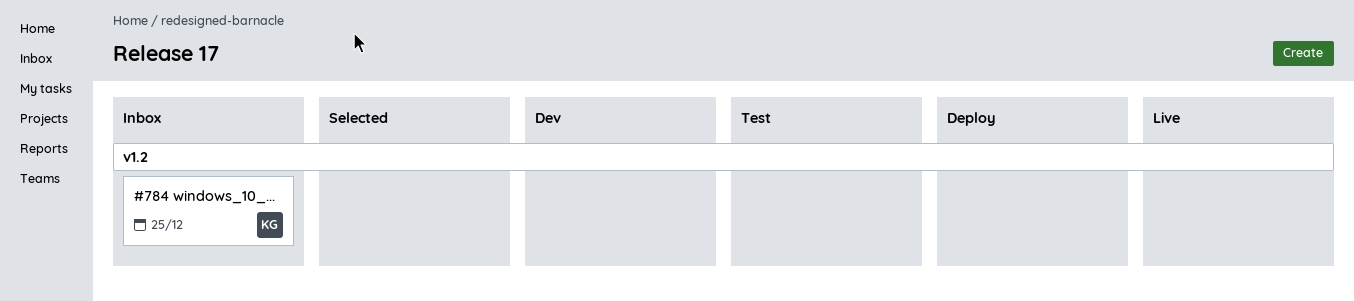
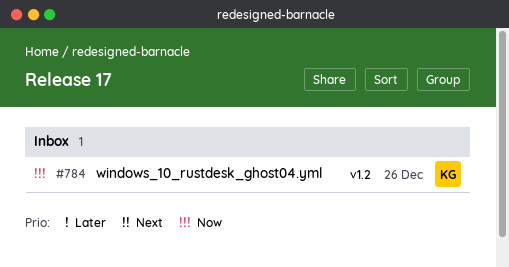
#784, due: Dec 25 -> Dec 26

